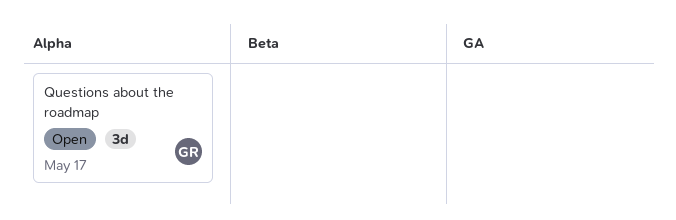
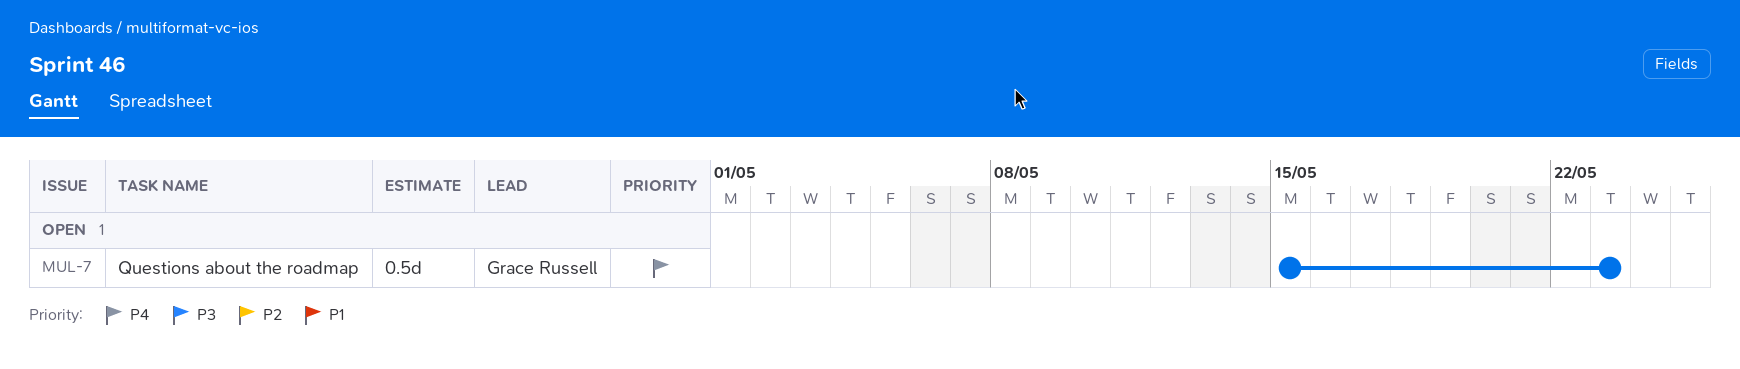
Questions about the roadmap, estimate: 3d -> 0.5d
Questions about the roadmap, due: May 17 -> May 23

